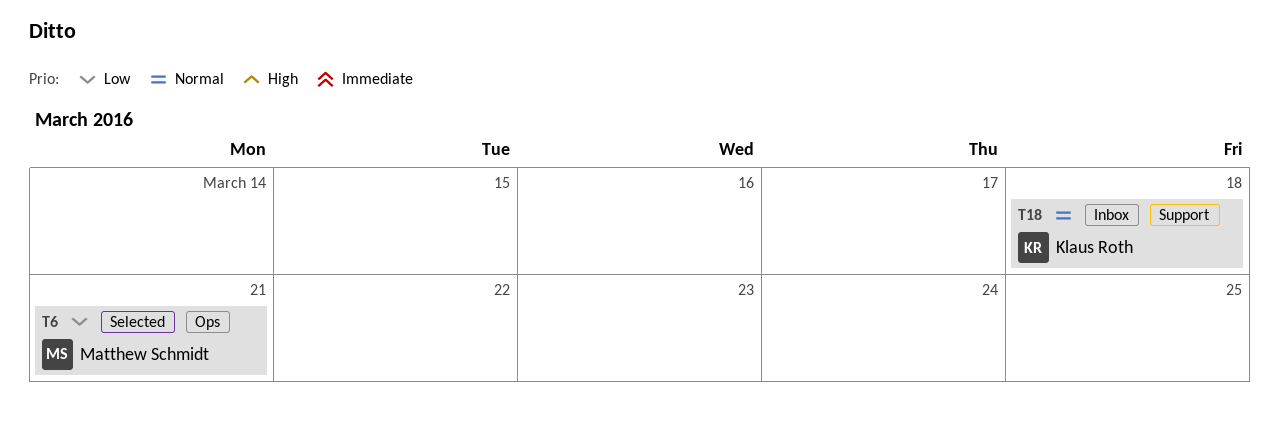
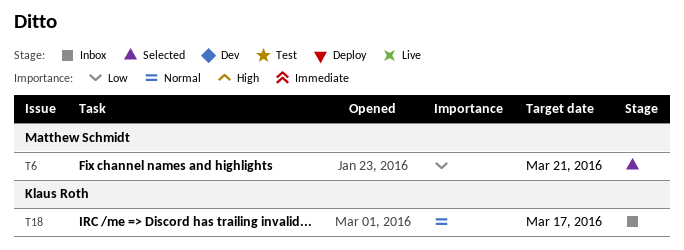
T18, due: Mar 18 -> Mar 17

